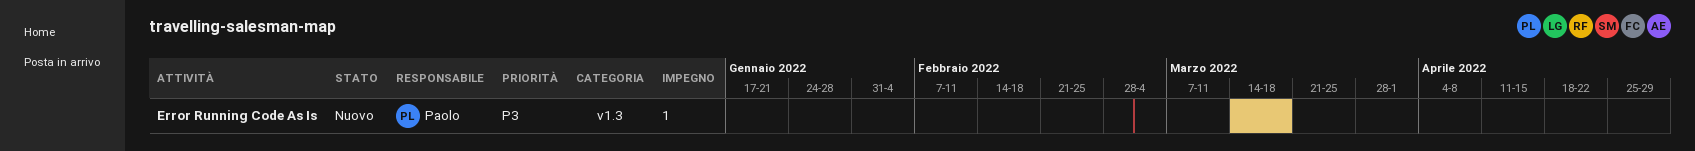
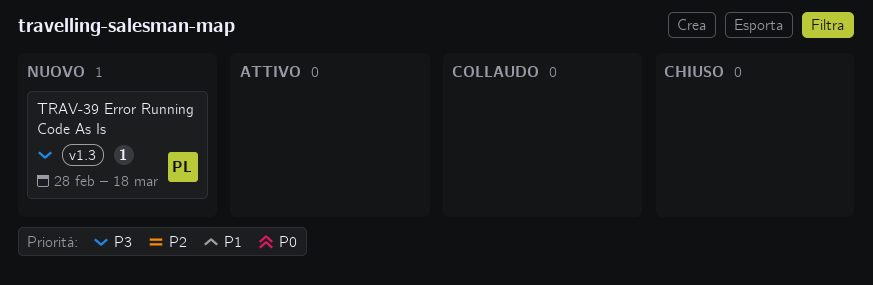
Error Running Code As Is, start: Mar 14 -> Feb 28

